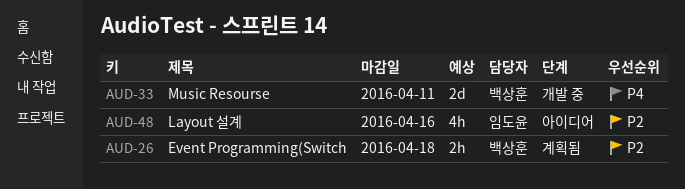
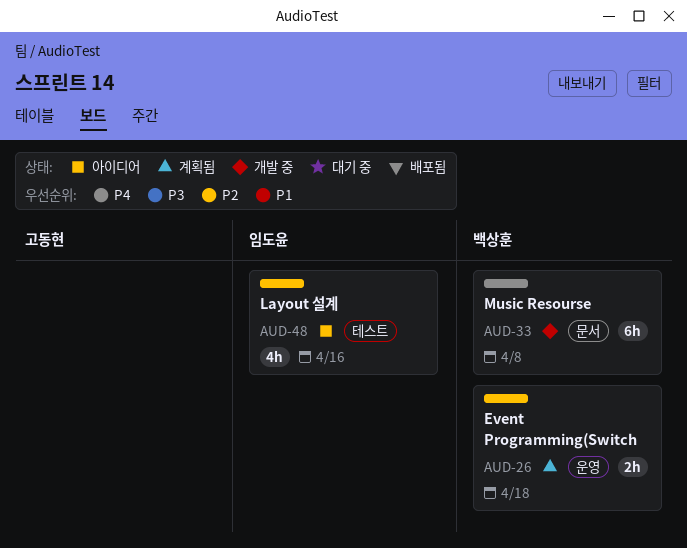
AUD-33, estimate: 2d -> 6h
AUD-33, due: Apr 11 -> Apr 8

